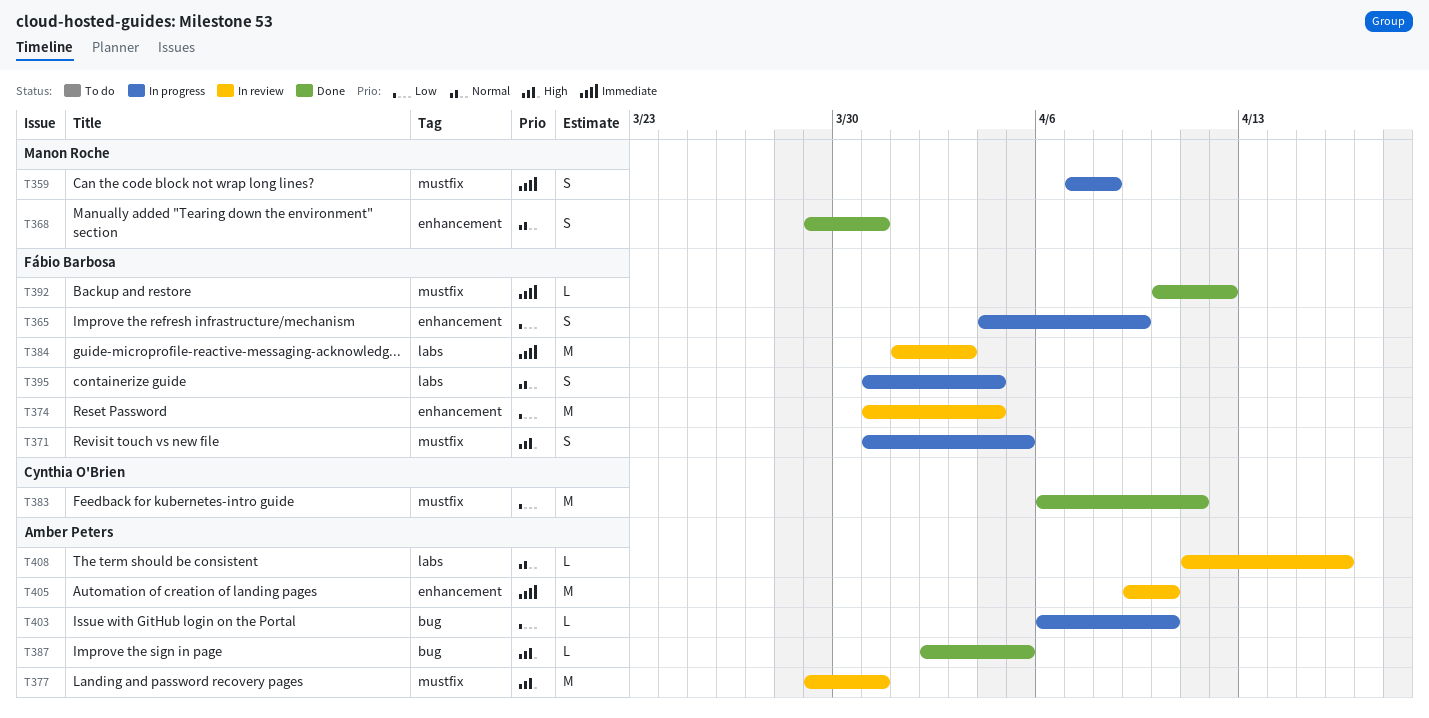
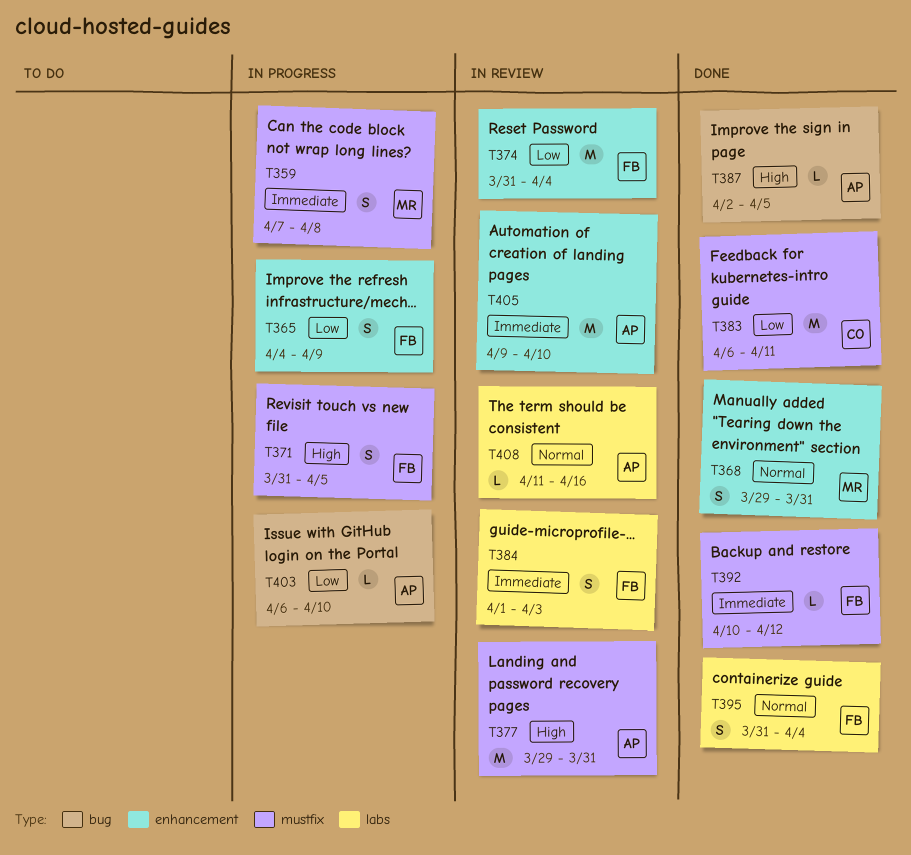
T384, estimate: M -> S
T395, status: In progress -> Done

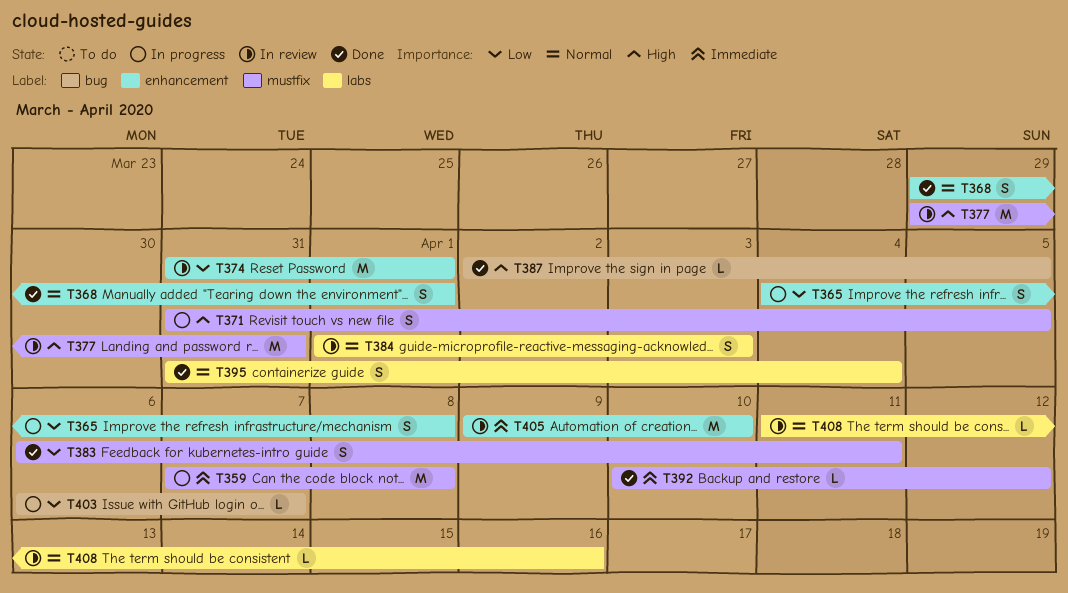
T359, estimate: S -> M
T365, due: Apr 9 -> Apr 8
T368, due: Mar 31 -> Apr 1
T374, due: Apr 4 -> Apr 1
T383, estimate: M -> S
T384, priority: Immediate -> Normal
T403, due: Apr 10 -> Apr 7

